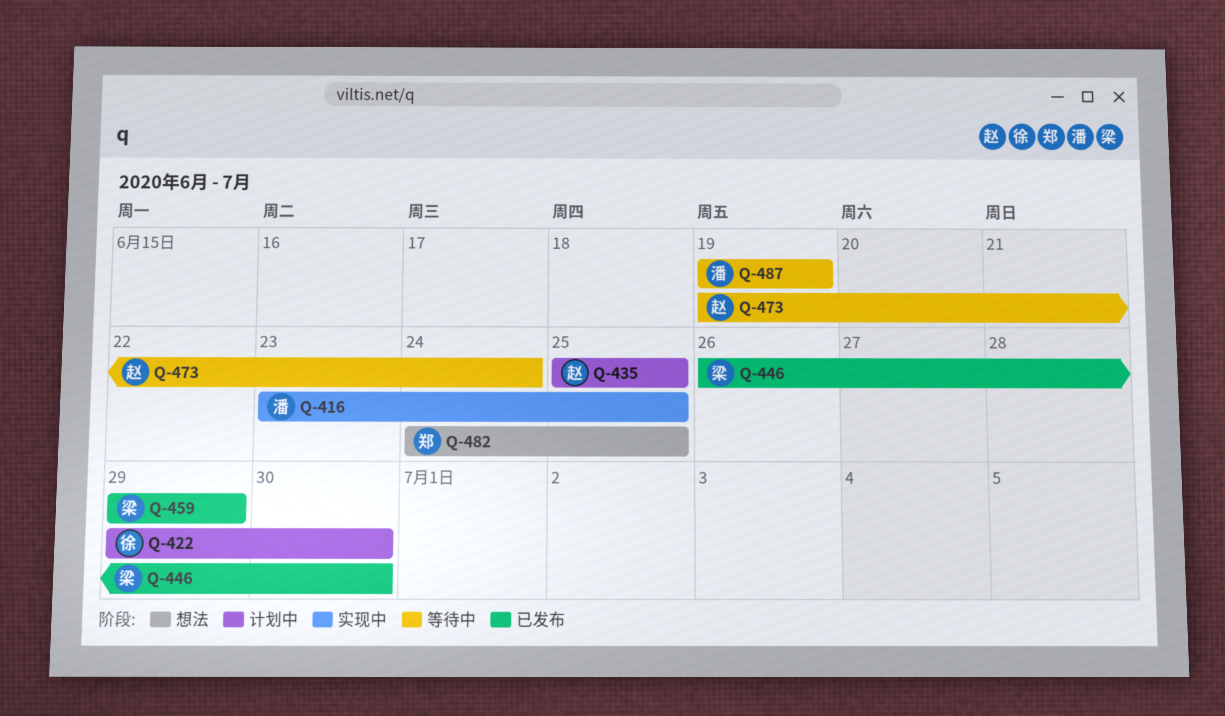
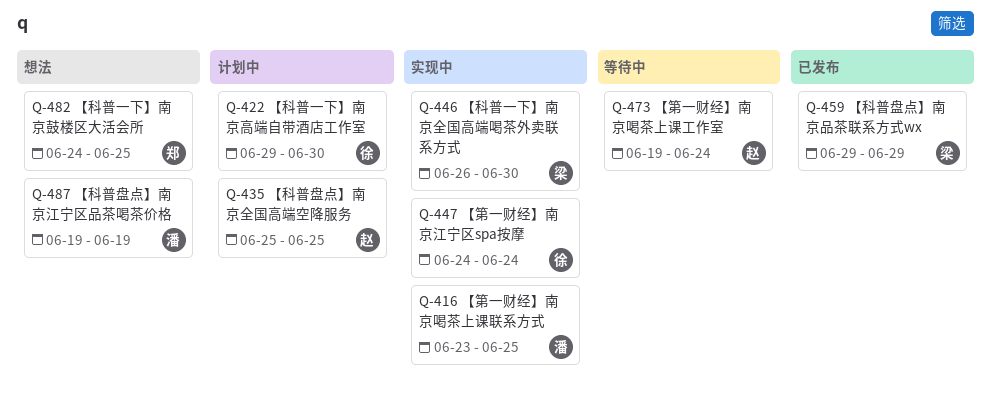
Q-446, status: 已发布 -> 实现中
Q-447: none -> present
Q-487, status: 等待中 -> 想法

